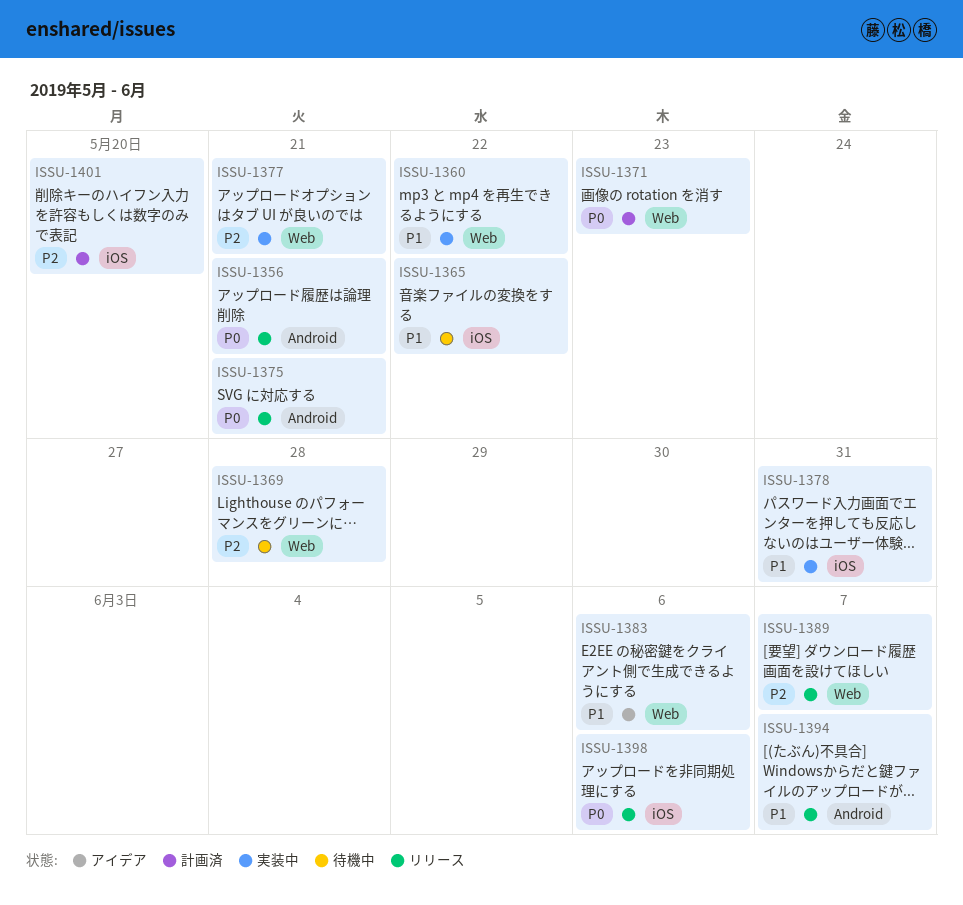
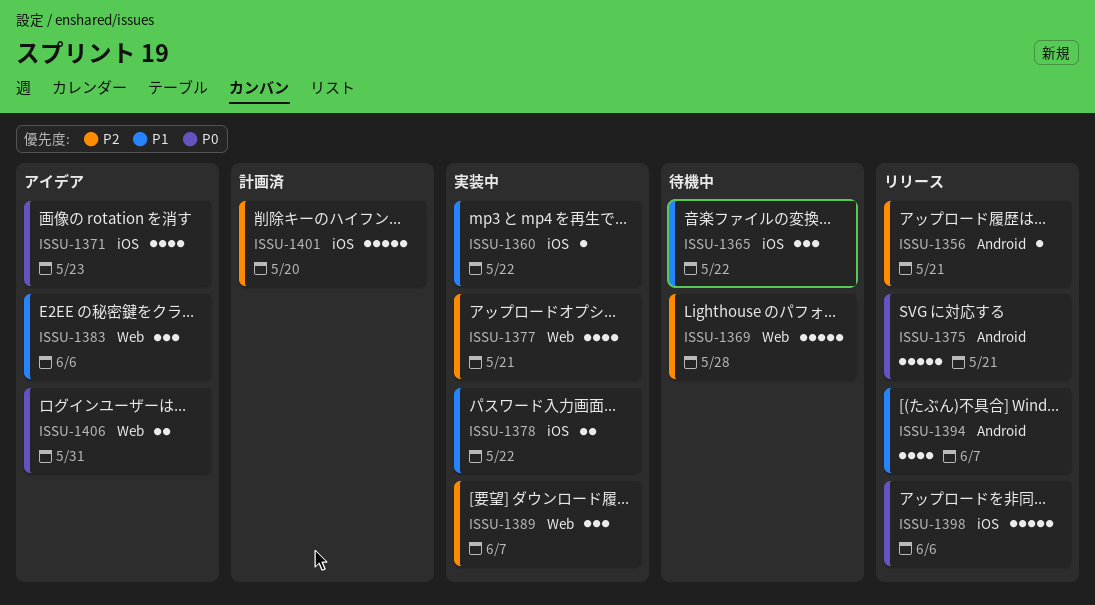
ISSU-1356, priority: P0 -> P2
ISSU-1360, label: Web -> iOS
ISSU-1371, status: 計画済 -> アイデア
ISSU-1371, label: Web -> iOS
ISSU-1378, due: May 31 -> May 22
ISSU-1389, status: リリース -> 実装中
ISSU-1406: none -> present

